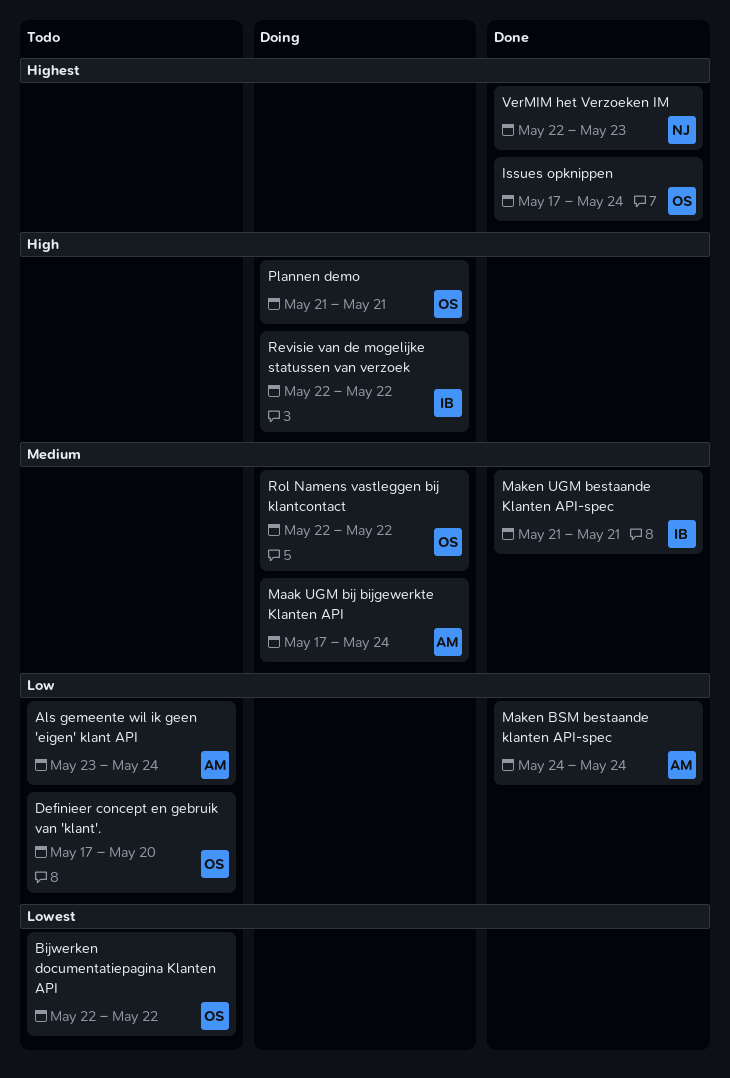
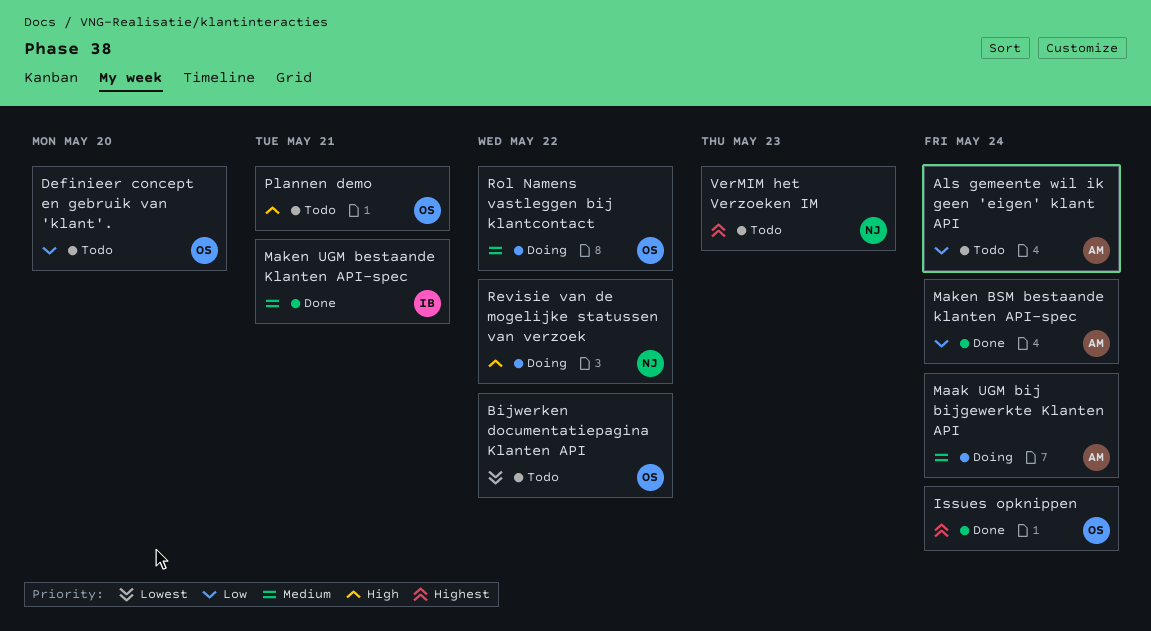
Plannen demo, status: Doing -> Todo
Revisie van de mogelijke statussen van verzoek, owner: IB -> NJ
VerMIM het Verzoeken IM, status: Done -> Todo

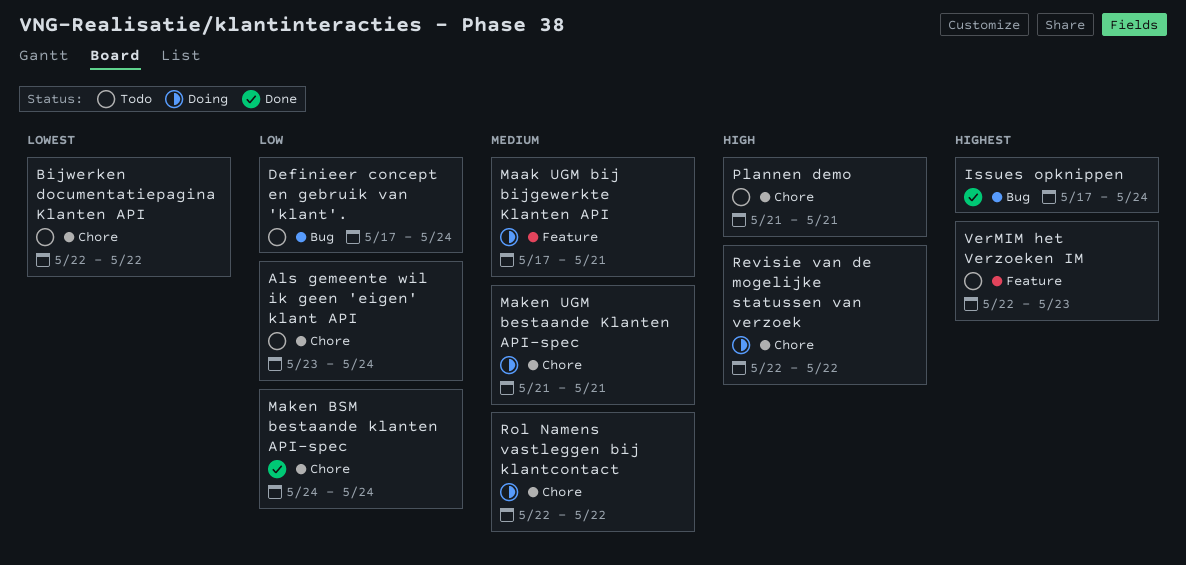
Definieer concept en gebruik van 'klant'., due: May 20 -> May 24
Maak UGM bij bijgewerkte Klanten API, due: May 24 -> May 21
Maken UGM bestaande Klanten API-spec, status: Done -> Doing

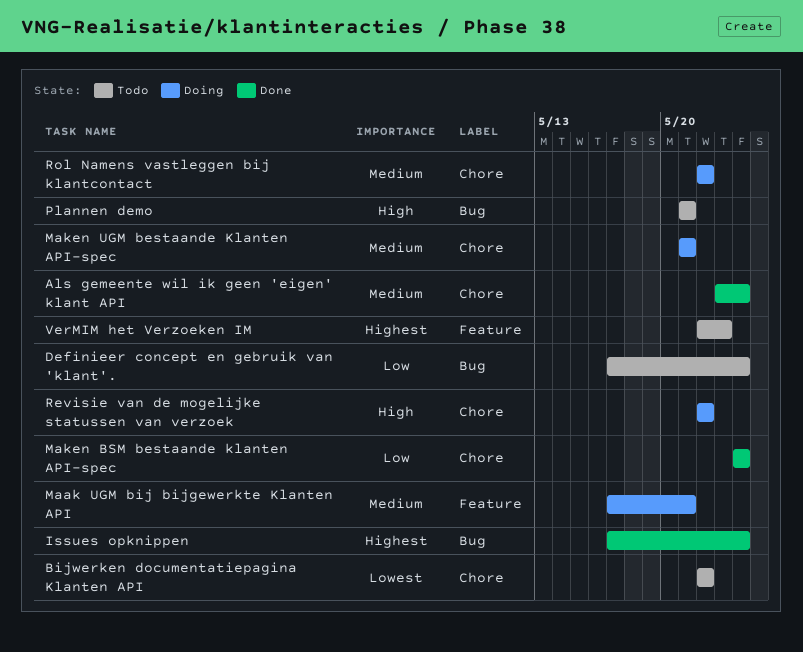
Als gemeente wil ik geen 'eigen' klant API, status: Todo -> Done
Als gemeente wil ik geen 'eigen' klant API, priority: Low -> Medium
Plannen demo, label: Chore -> Bug

